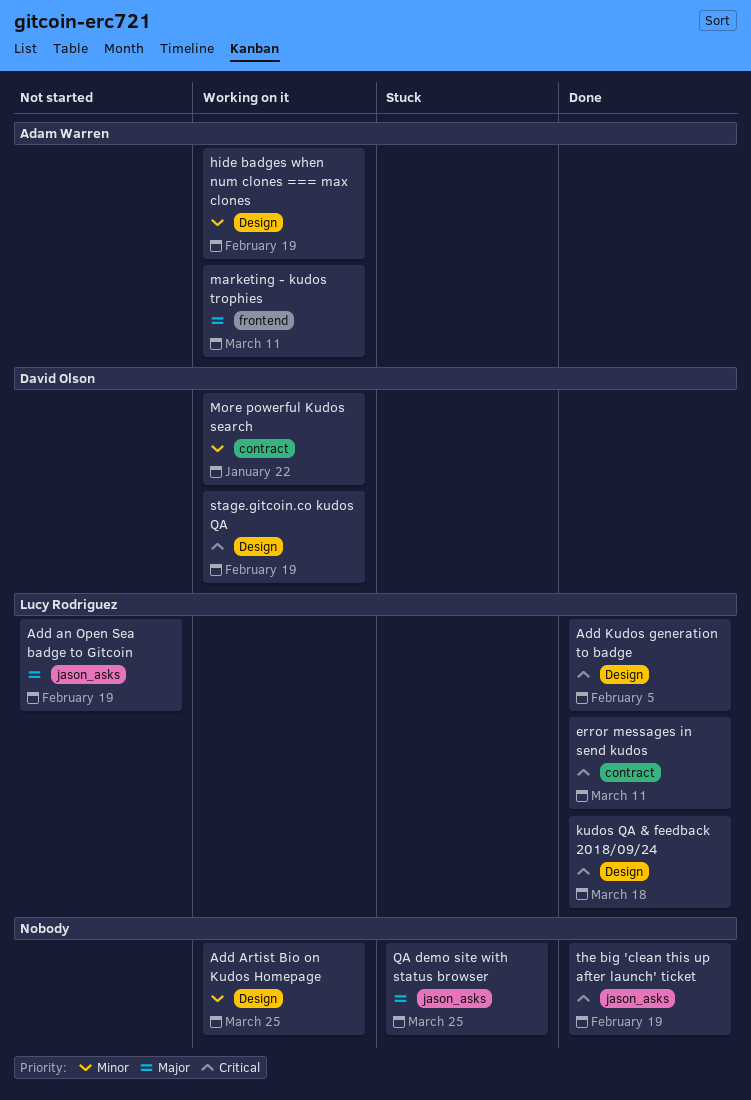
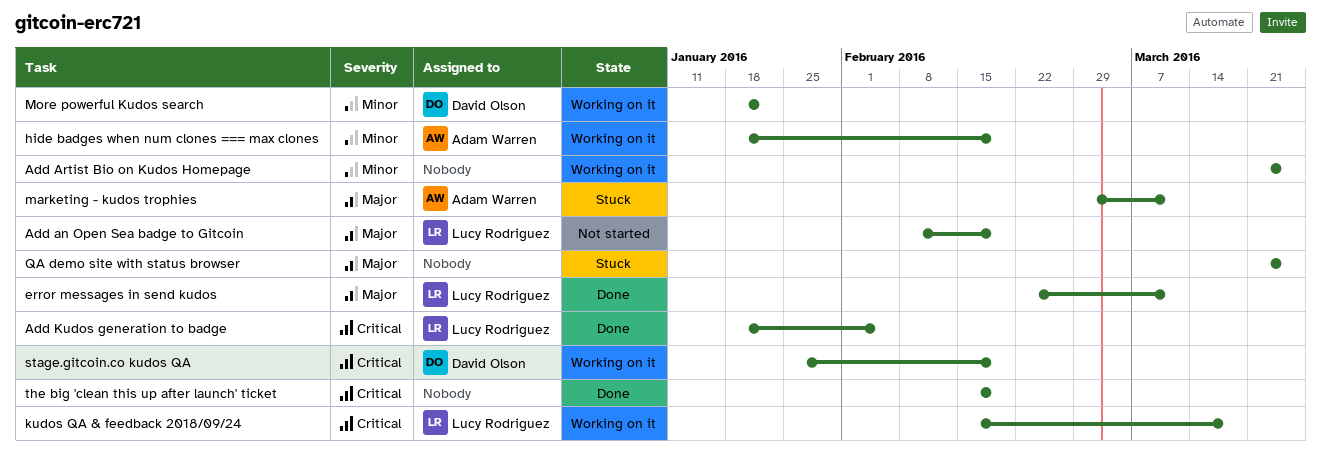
error messages in send kudos, priority: Critical -> Major
kudos QA & feedback 2018/09/24, status: Done -> Working on it
marketing - kudos trophies, status: Working on it -> Stuck

